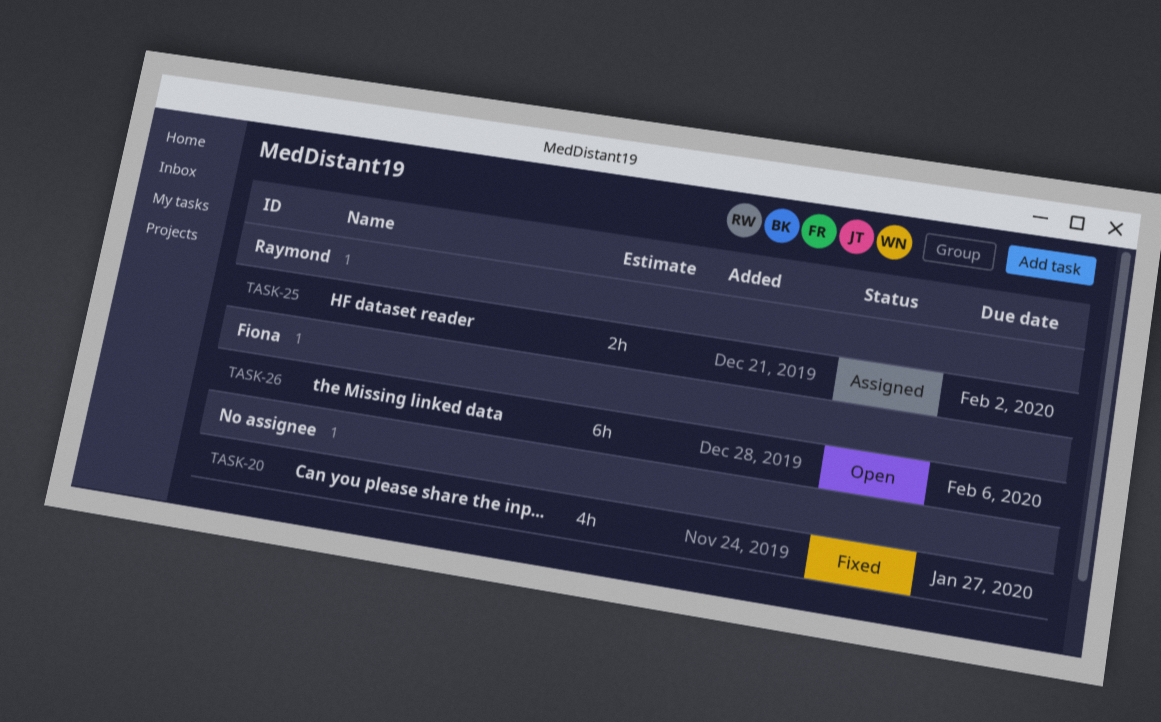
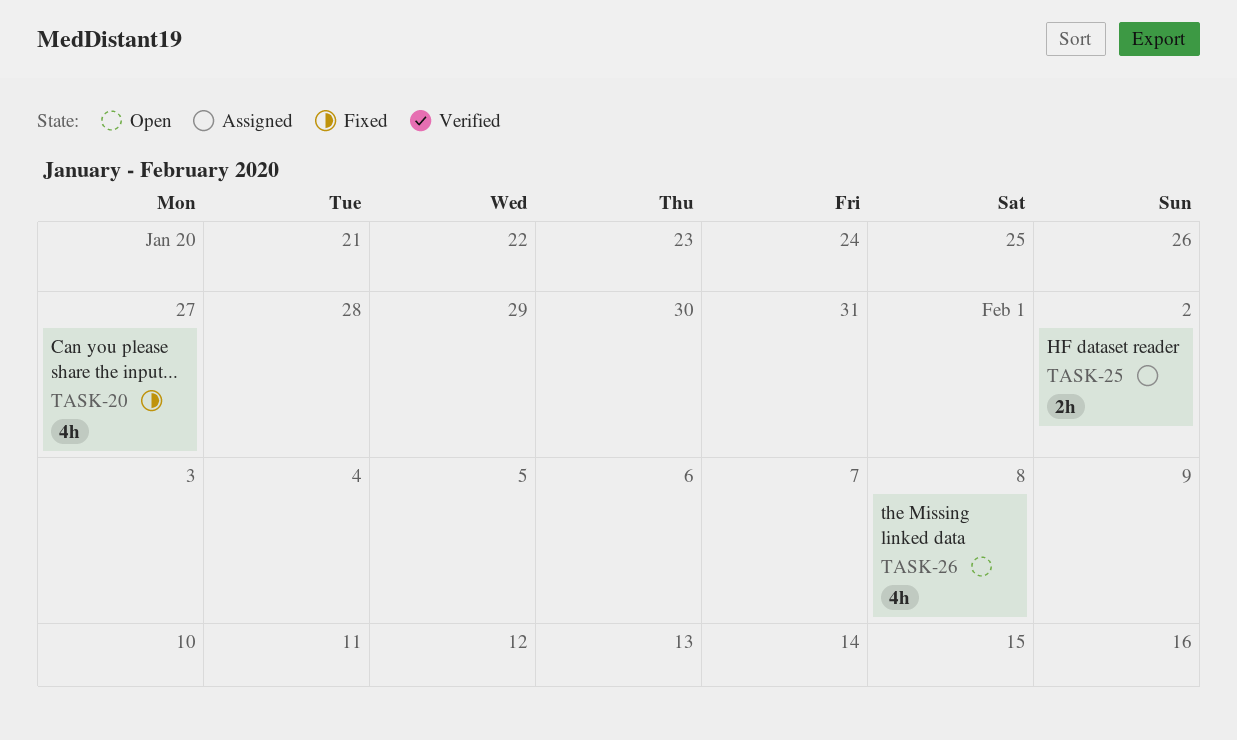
TASK-26, estimate: 6h -> 4h
TASK-26, due: Feb 6 -> Feb 8

